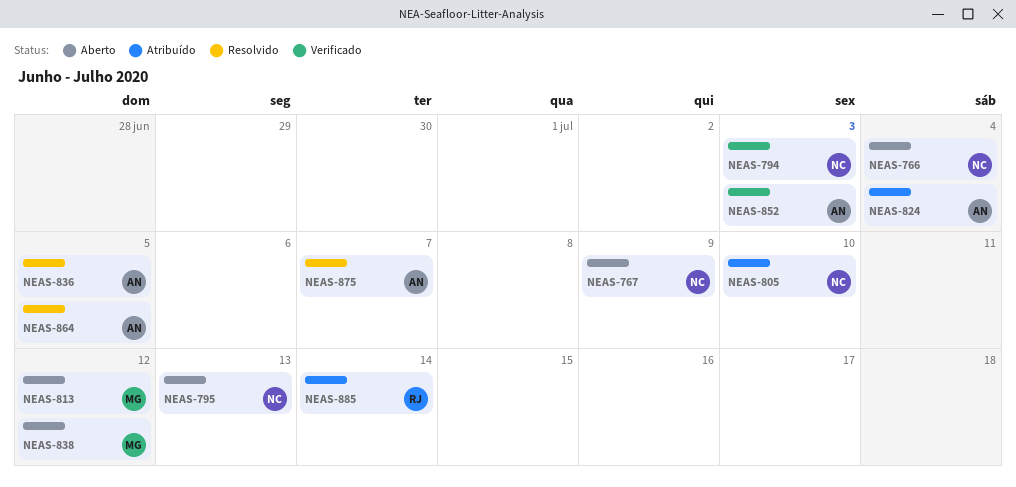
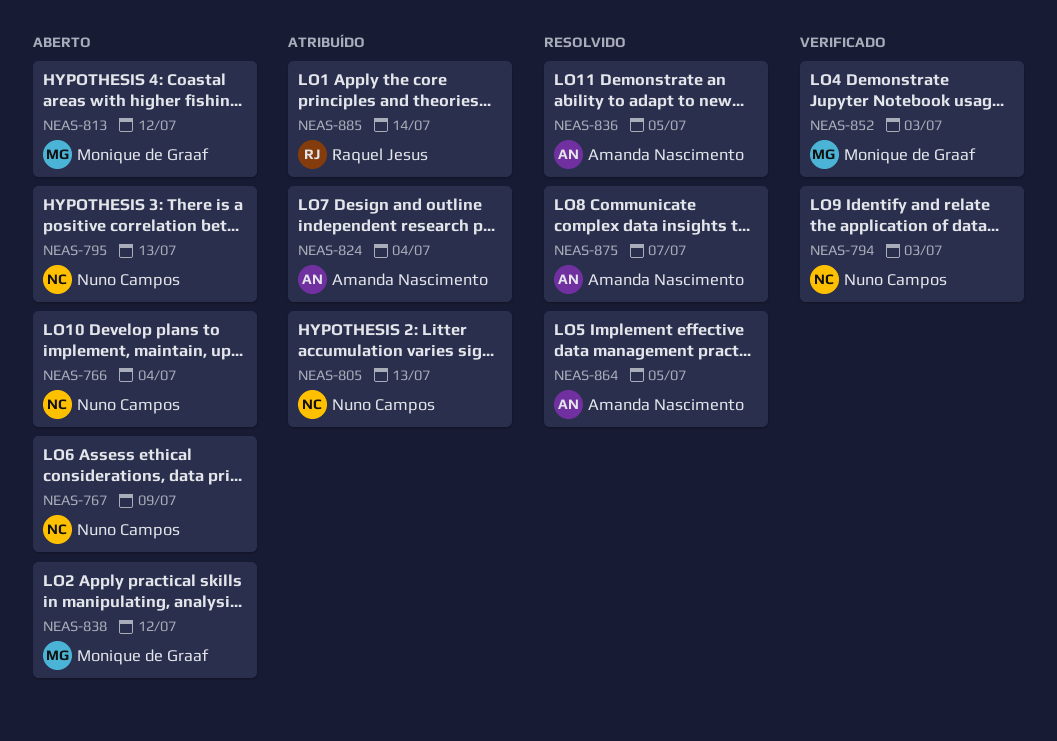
NEAS-805, due: Jul 10 -> Jul 13
NEAS-852, owner: Amanda Nascimento -> Monique de Graaf

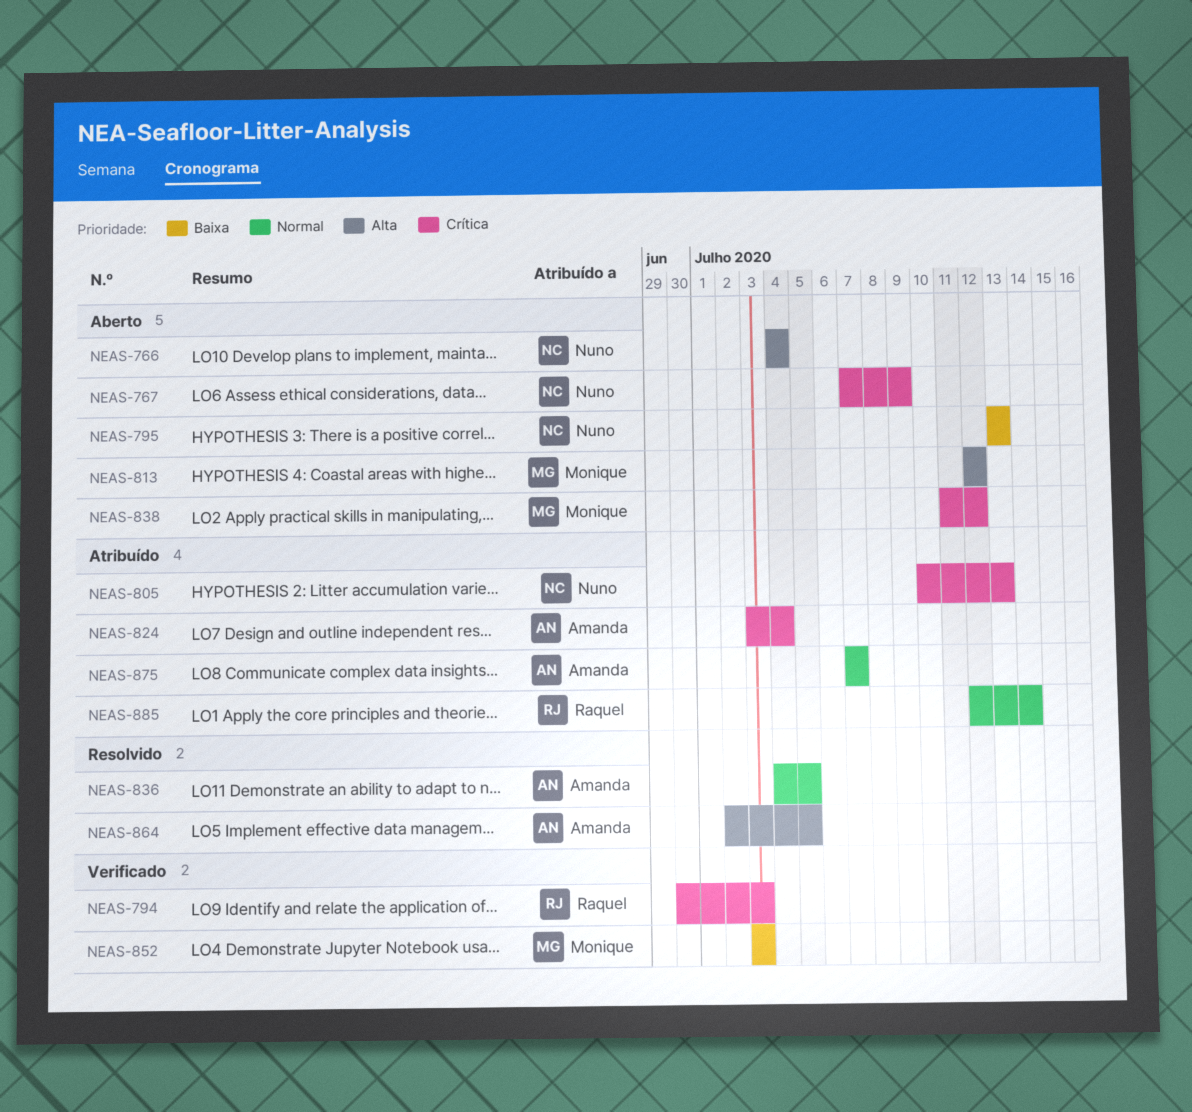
NEAS-794, owner: Nuno Campos -> Raquel Jesus
NEAS-875, status: Resolvido -> Atribuído

